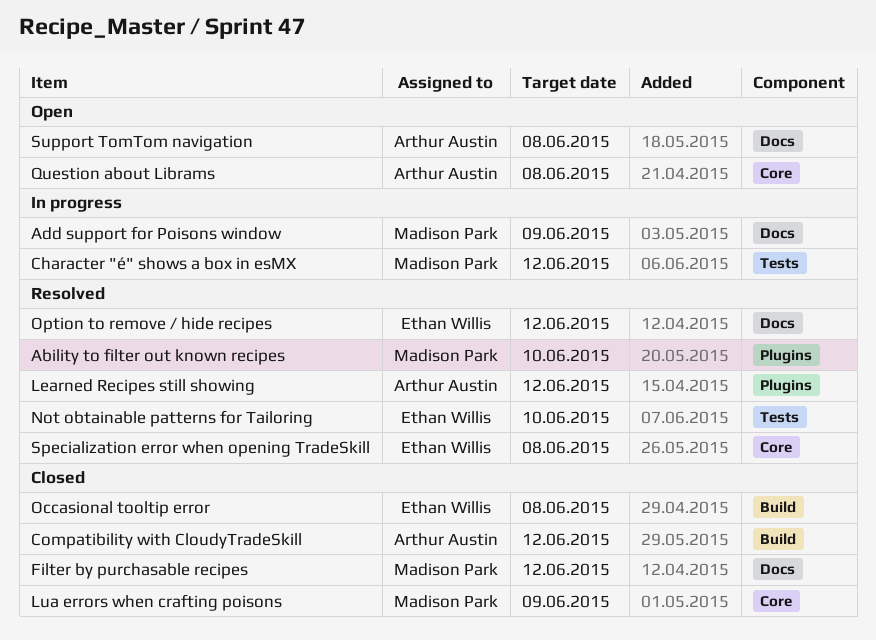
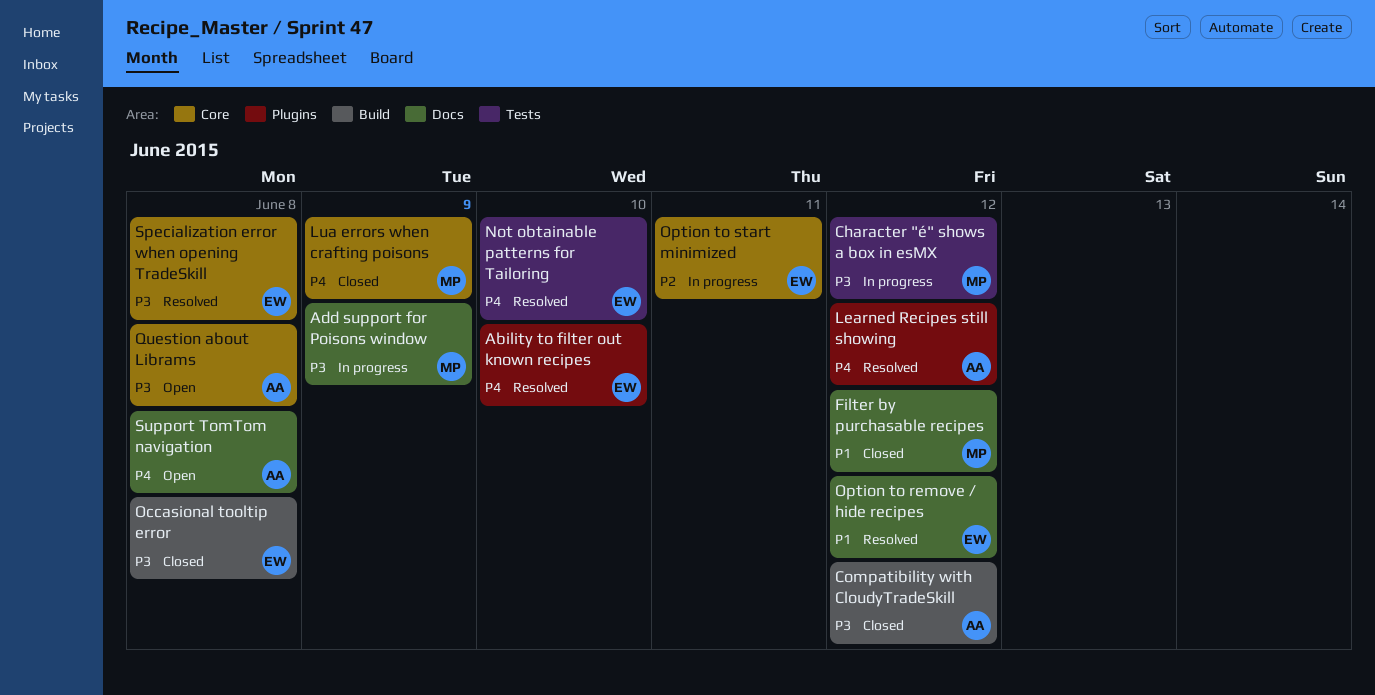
Ability to filter out known recipes, owner: Madison Park -> Ethan Willis
Option to start minimized: none -> present

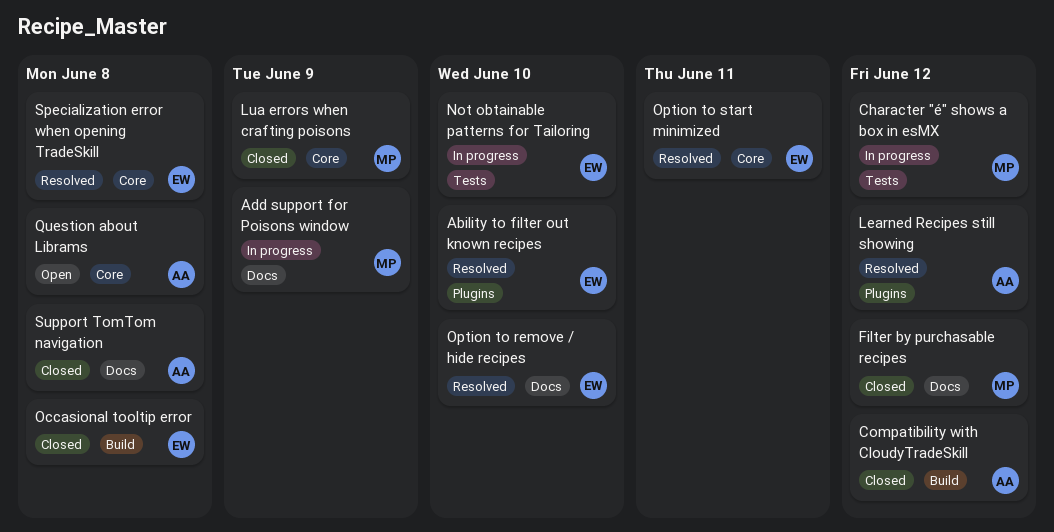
Not obtainable patterns for Tailoring, status: Resolved -> In progress
Option to remove / hide recipes, due: Jun 12 -> Jun 10
Option to start minimized, status: In progress -> Resolved
Support TomTom navigation, status: Open -> Closed

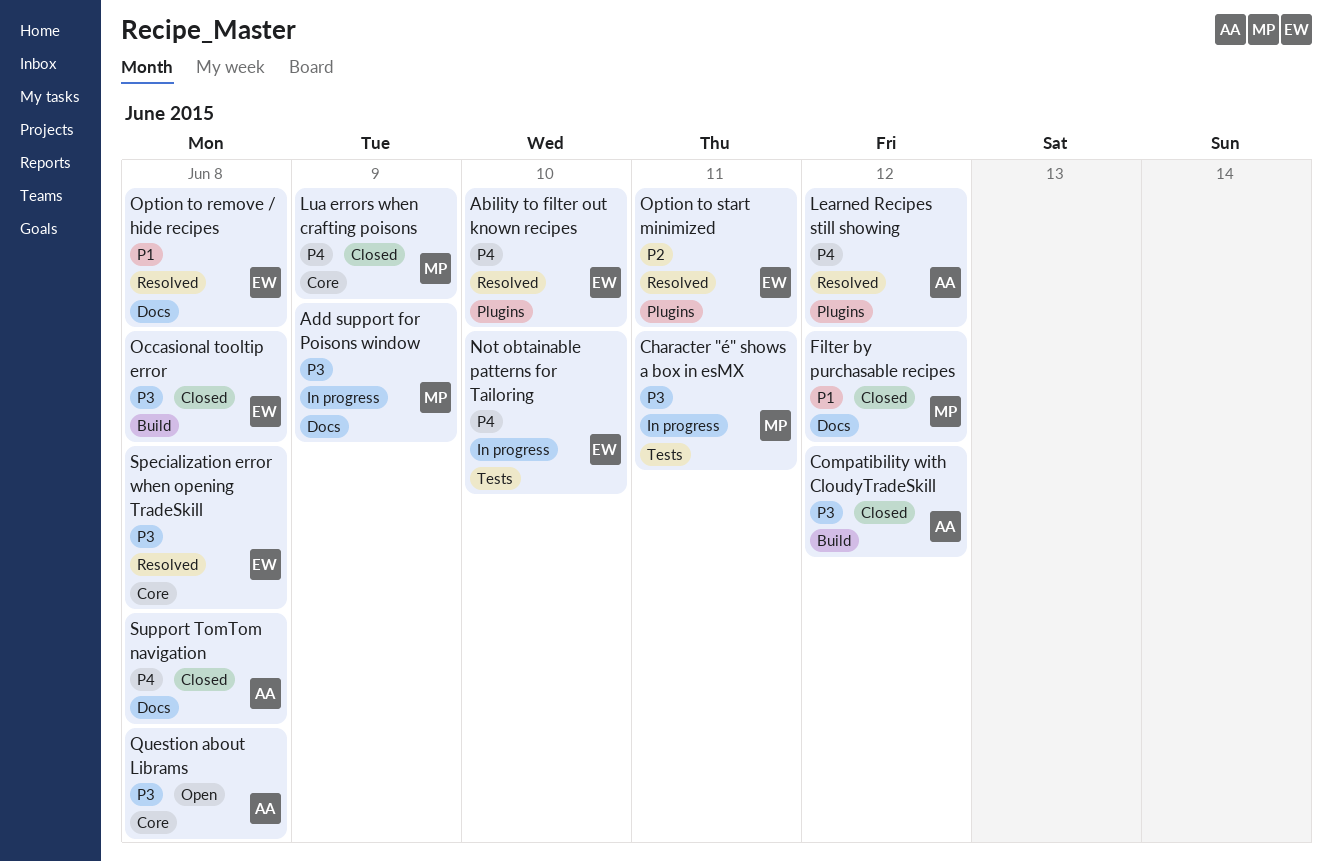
Character "é" shows a box in esMX, due: Jun 12 -> Jun 11
Option to remove / hide recipes, due: Jun 10 -> Jun 8
Option to start minimized, label: Core -> Plugins

